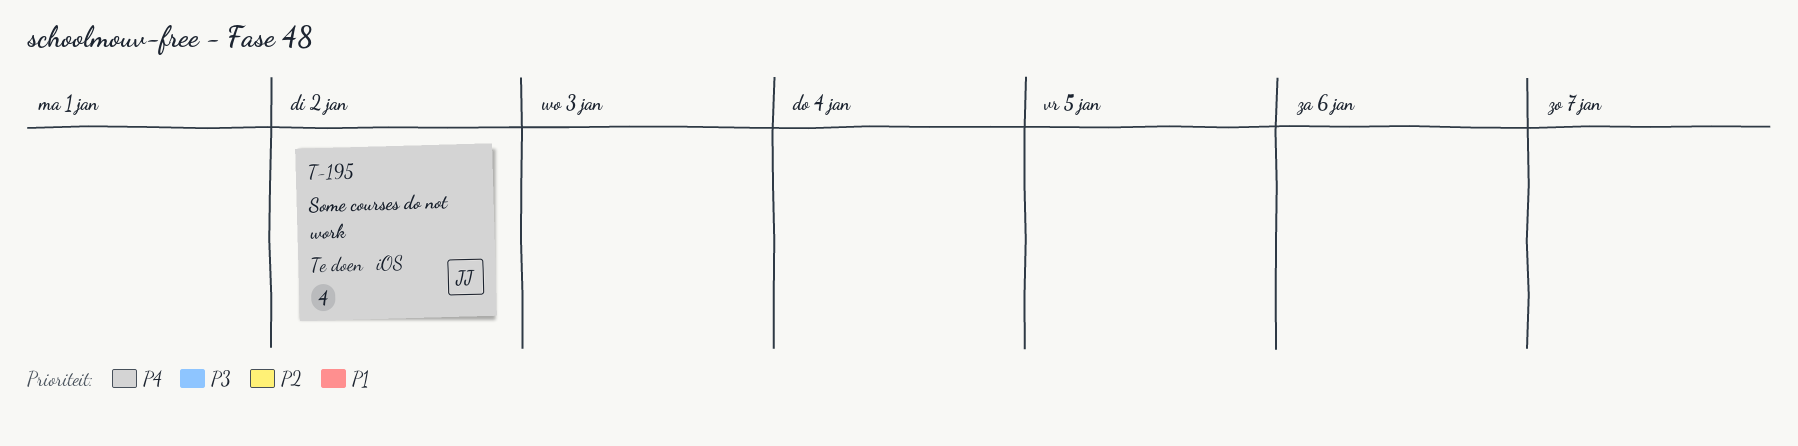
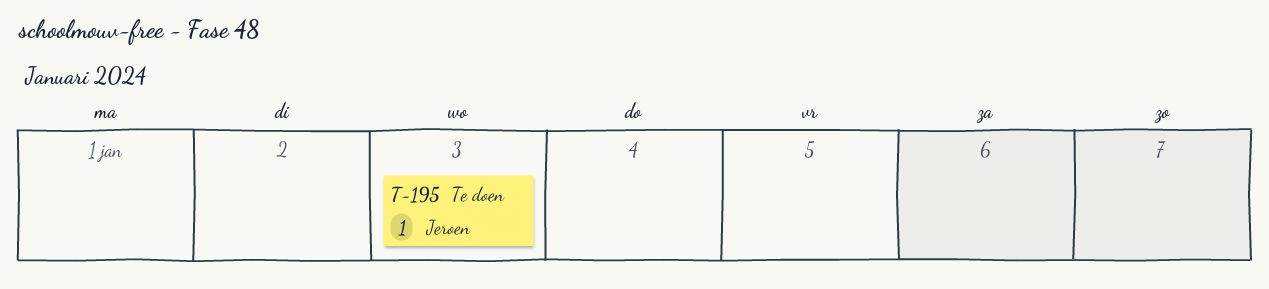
T-195, estimate: 4 -> 1
T-195, due: Jan 2 -> Jan 3

